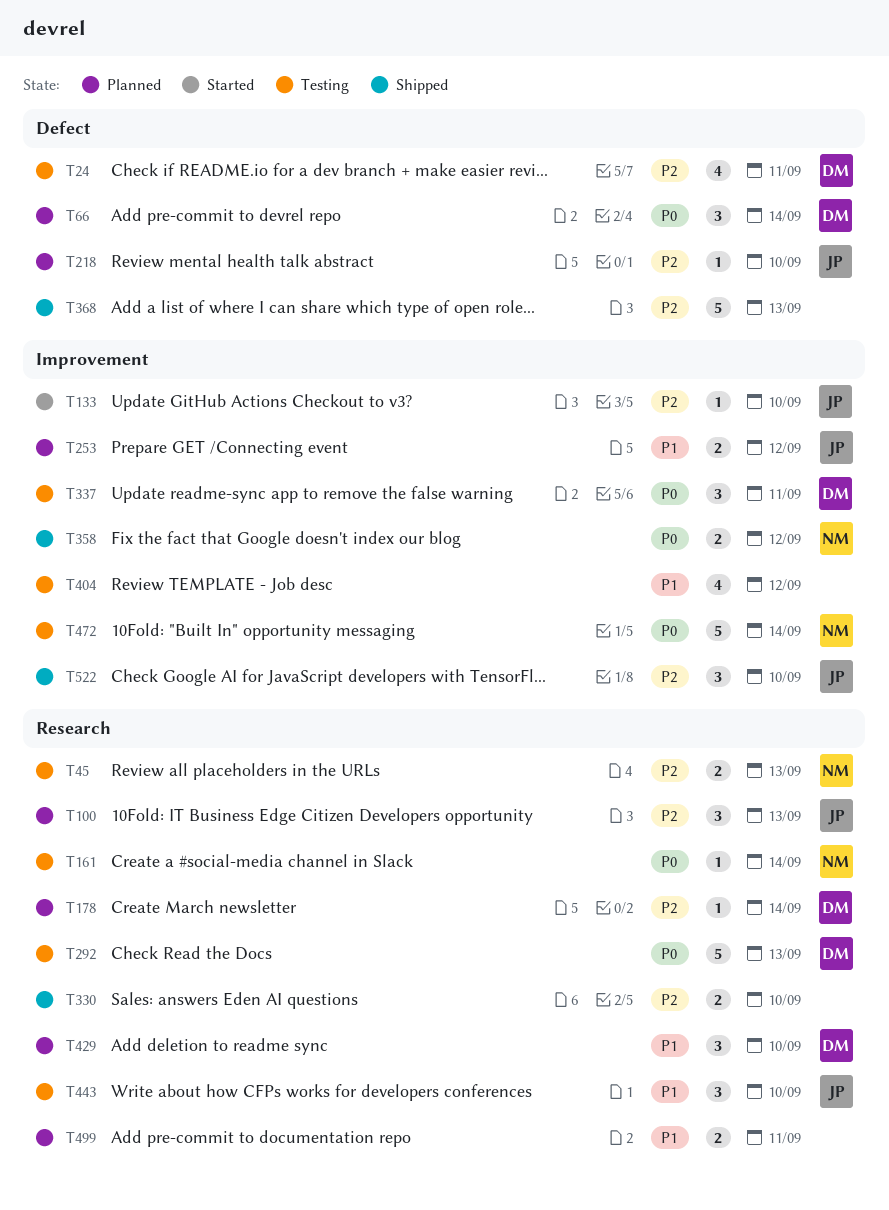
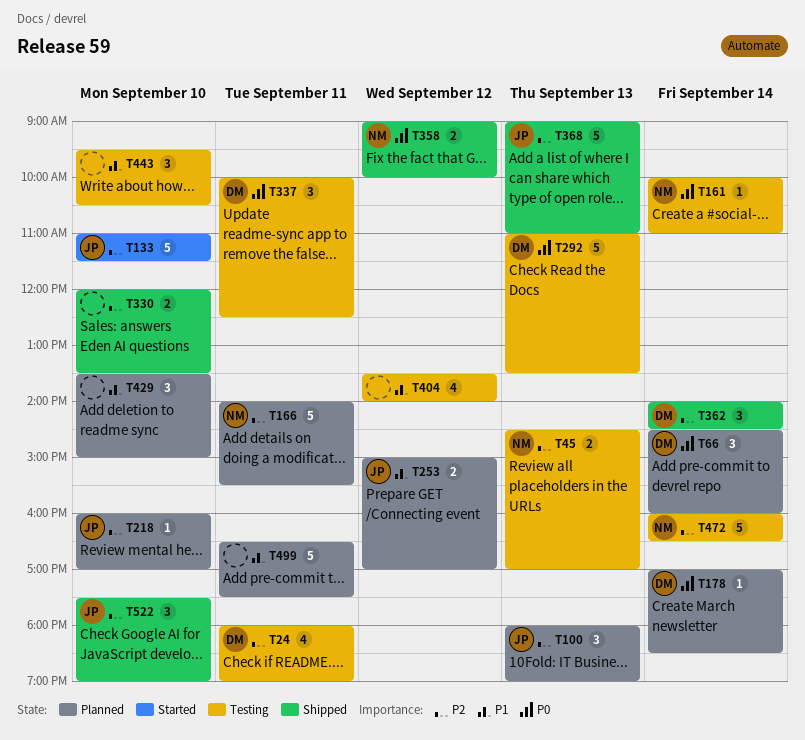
T133, estimate: 1 -> 5
T166: none -> present
T178, priority: P2 -> P0
T362: none -> present
T368, owner: none -> JP
T429, owner: DM -> none
T443, owner: JP -> none
T472, priority: P0 -> P2
T499, estimate: 2 -> 5

